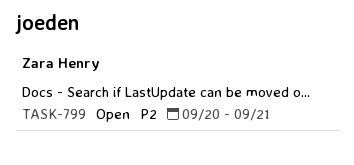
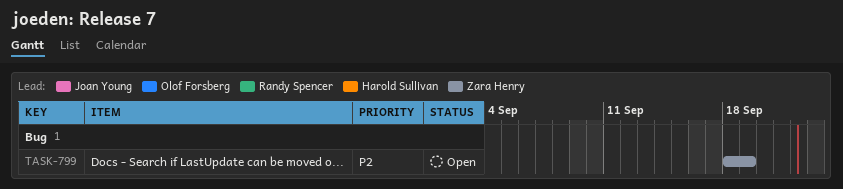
TASK-799, start: Sep 20 -> Sep 18
TASK-799, due: Sep 21 -> Sep 19

